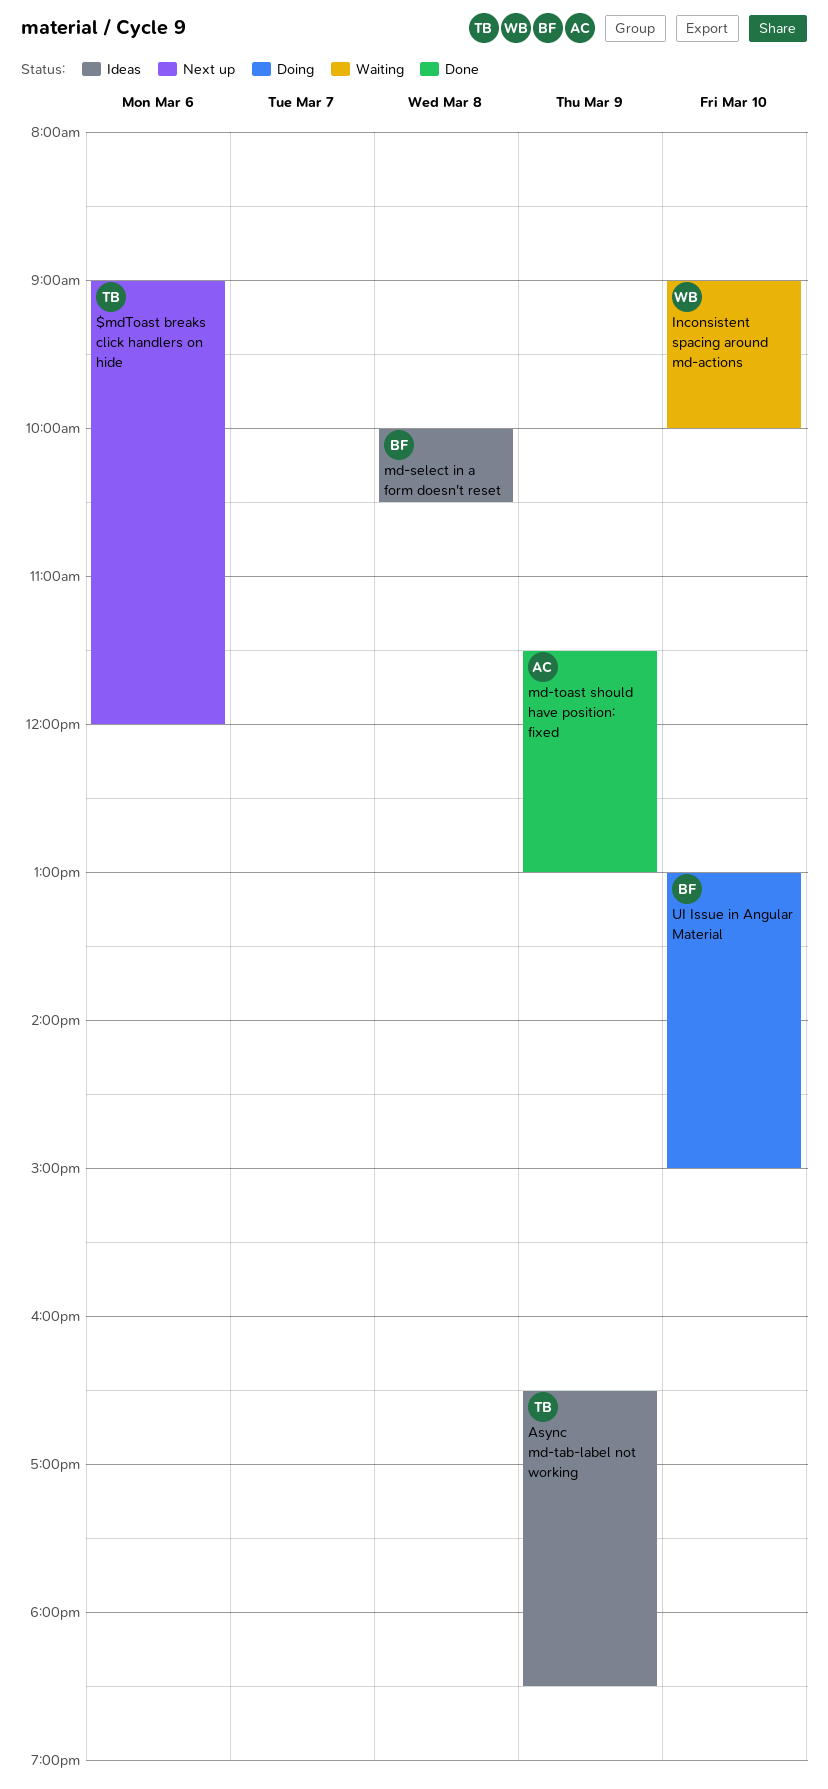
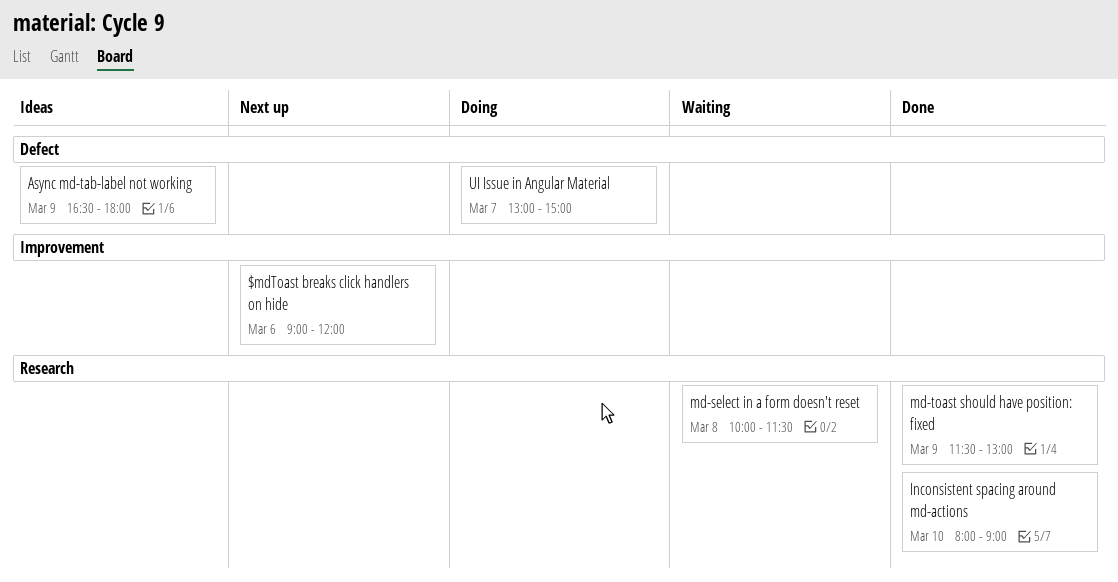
Async md-tab-label not working, ends: 18:30 -> 18:00
Inconsistent spacing around md-actions, status: Waiting -> Done
Inconsistent spacing around md-actions, begins: 09:00 -> 08:00
Inconsistent spacing around md-actions, ends: 10:00 -> 09:00
md-select in a form doesn't reset, status: Ideas -> Waiting
md-select in a form doesn't reset, ends: 10:30 -> 11:30
UI Issue in Angular Material, day: Mar 10 -> Mar 7

